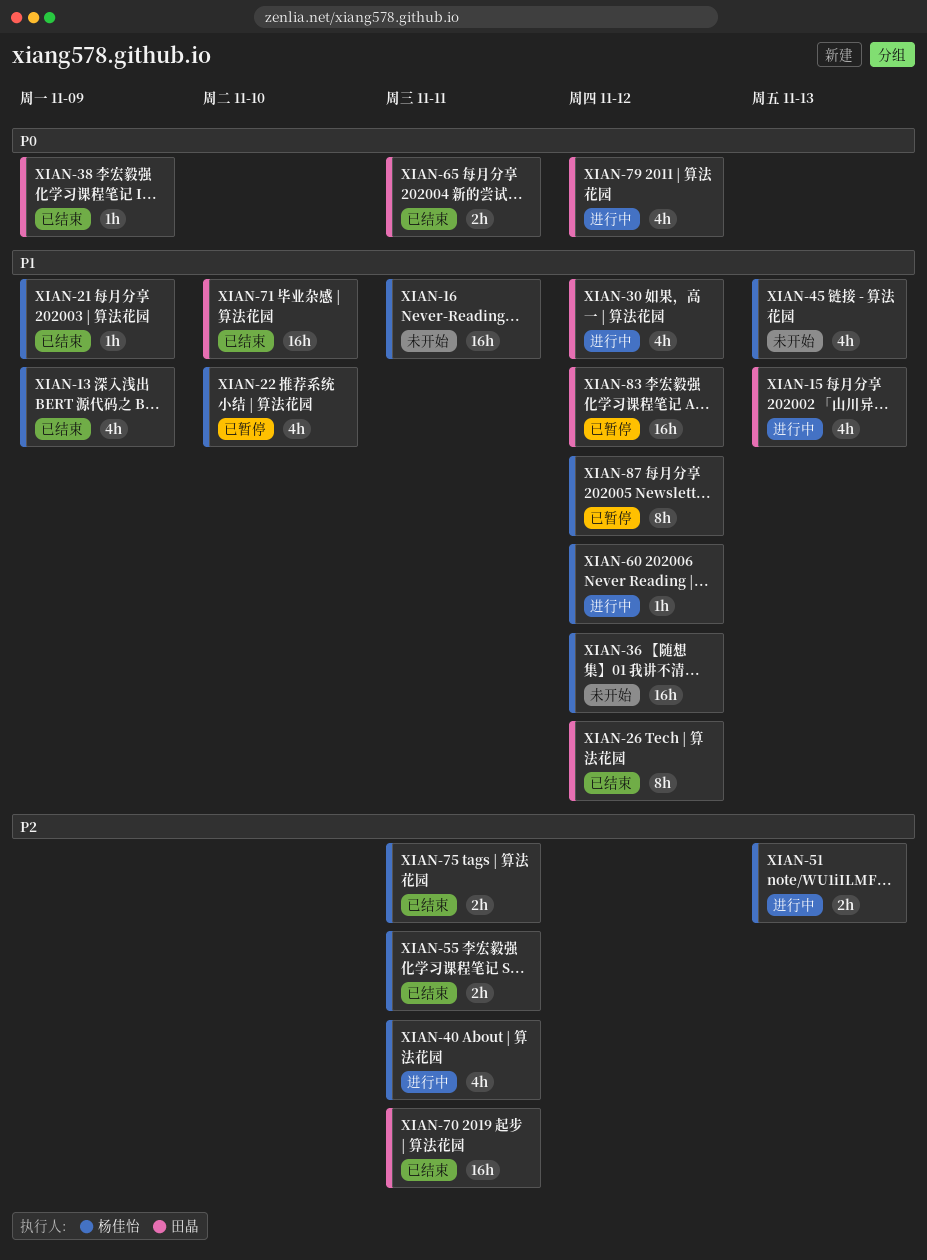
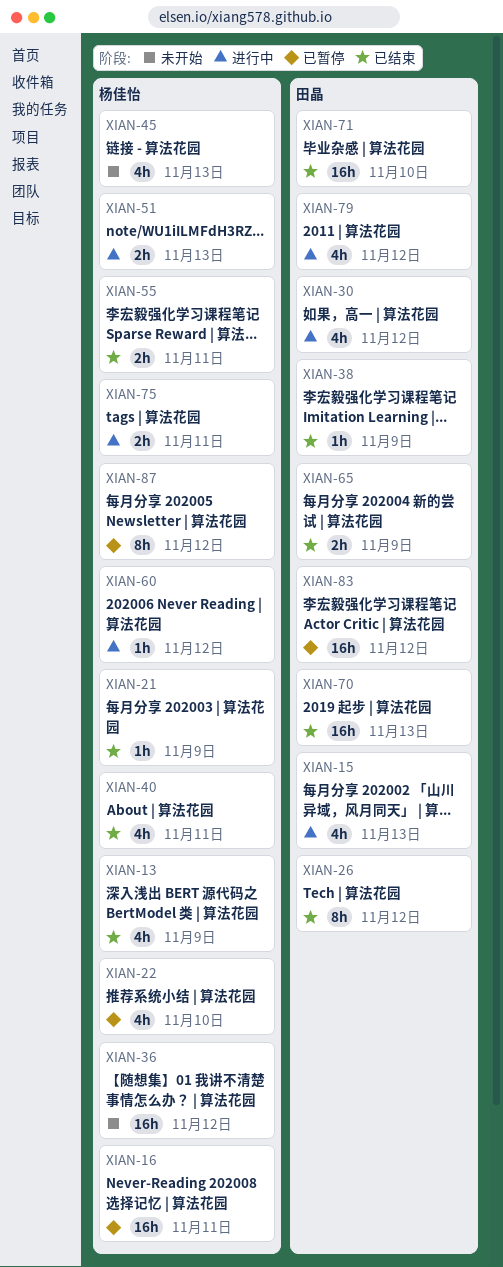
XIAN-16, status: 未开始 -> 已暂停
XIAN-40, status: 进行中 -> 已结束
XIAN-65, due: Nov 11 -> Nov 9
XIAN-70, due: Nov 11 -> Nov 13
XIAN-75, status: 已结束 -> 进行中

